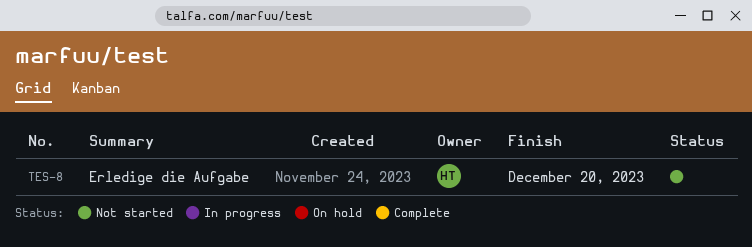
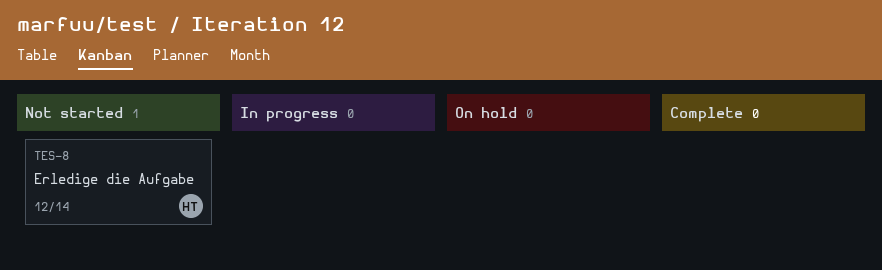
TES-8, due: Dec 20 -> Dec 14

